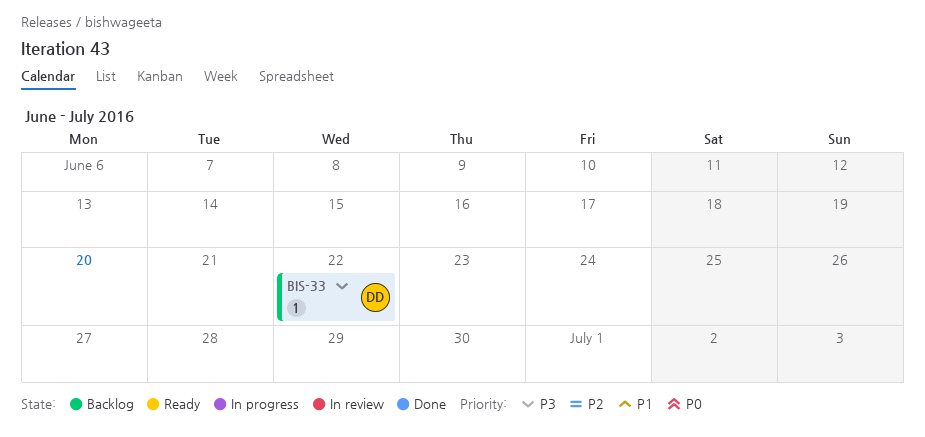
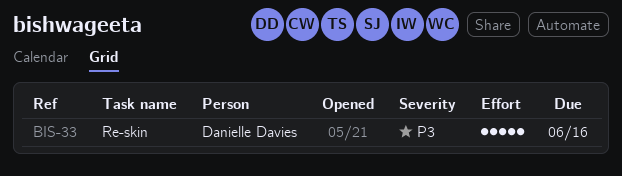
BIS-33, estimate: 1 -> 5
BIS-33, due: Jun 22 -> Jun 16

